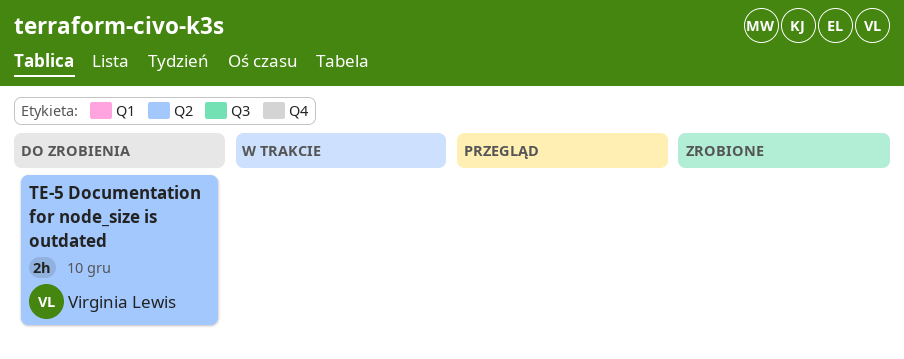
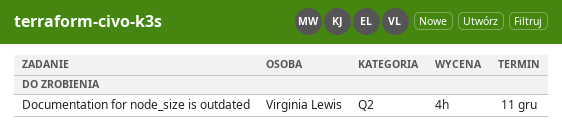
Documentation for node_size is outdated, estimate: 2h -> 4h
Documentation for node_size is outdated, due: Dec 10 -> Dec 11

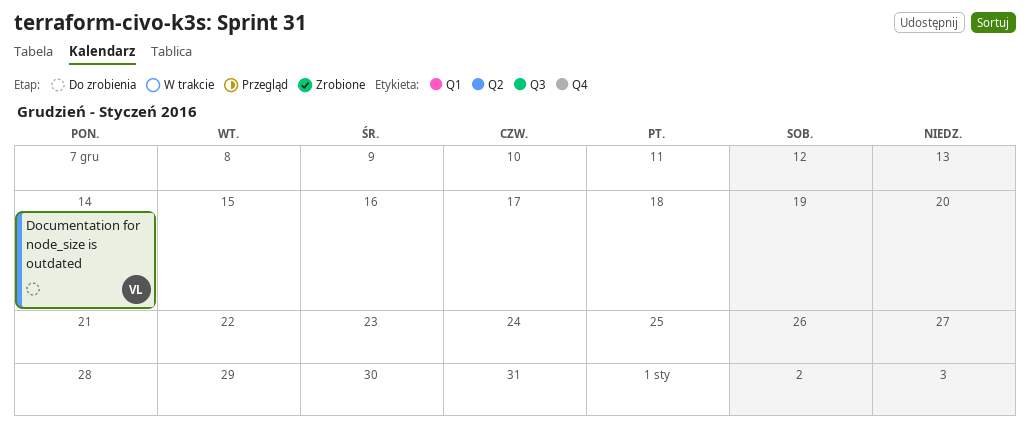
Documentation for node_size is outdated, due: Dec 11 -> Dec 14

